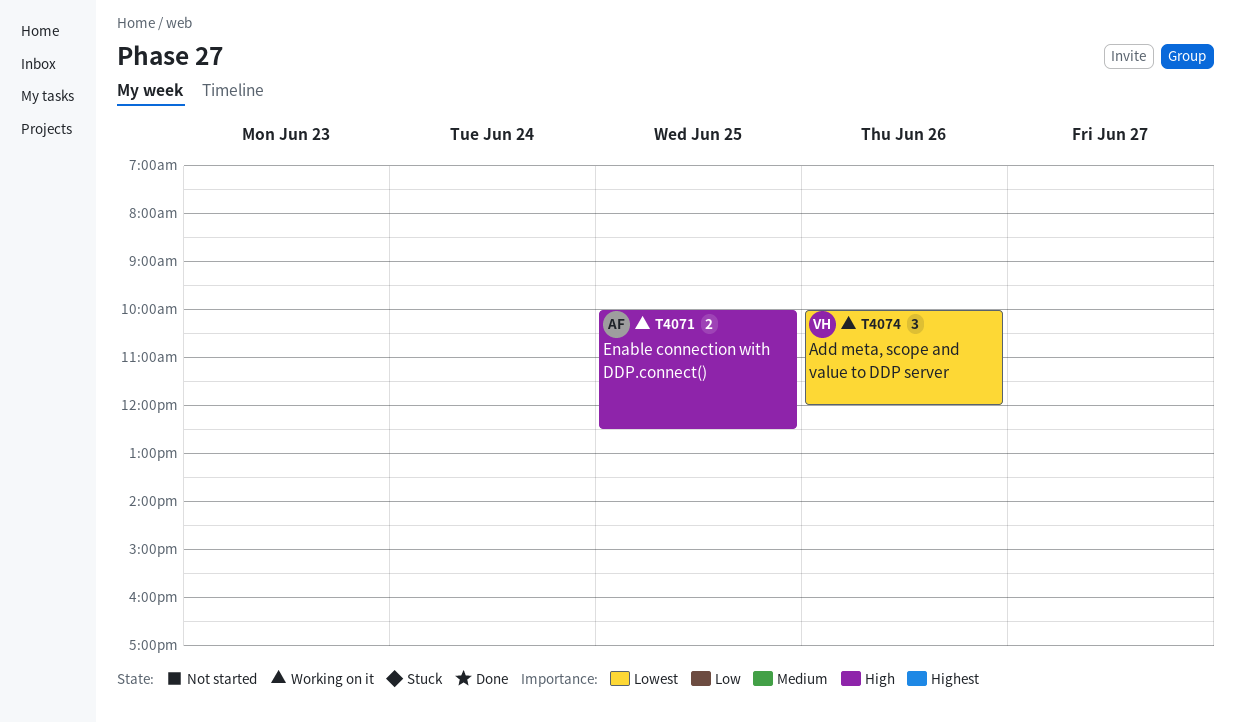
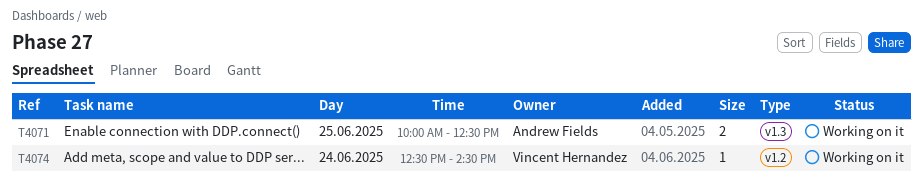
T4074, estimate: 3 -> 1
T4074, day: Jun 26 -> Jun 24
T4074, begins: 10:00 -> 12:30
T4074, ends: 12:00 -> 14:30

